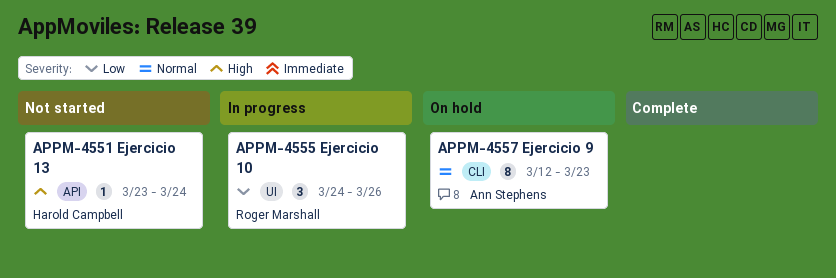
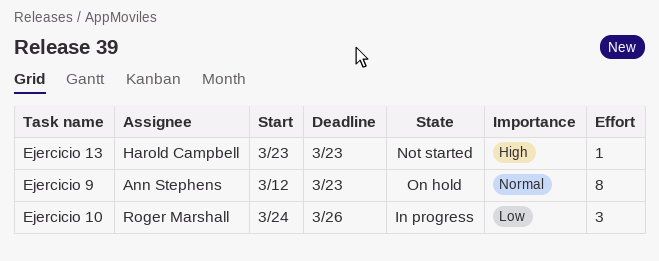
Ejercicio 13, due: Mar 24 -> Mar 23

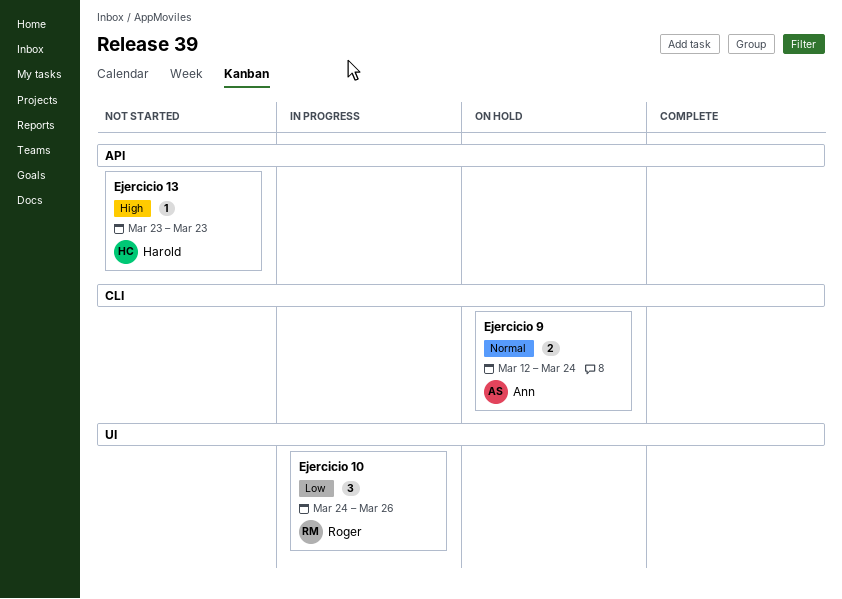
Ejercicio 9, estimate: 8 -> 2
Ejercicio 9, due: Mar 23 -> Mar 24

